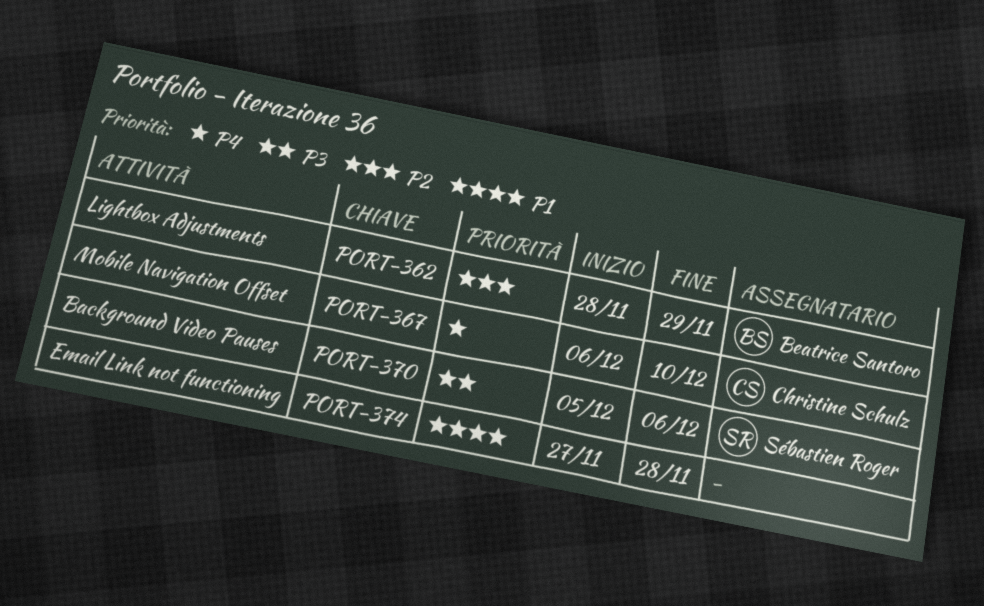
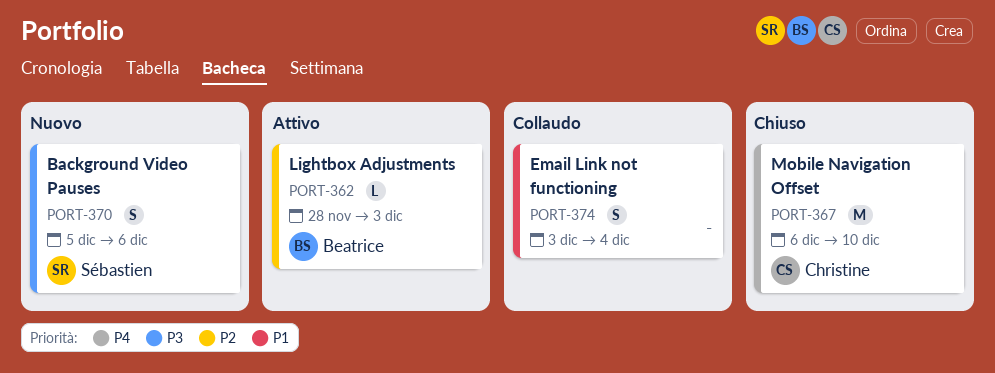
PORT-362, due: Nov 29 -> Dec 3
PORT-374, start: Nov 27 -> Dec 3
PORT-374, due: Nov 28 -> Dec 4

